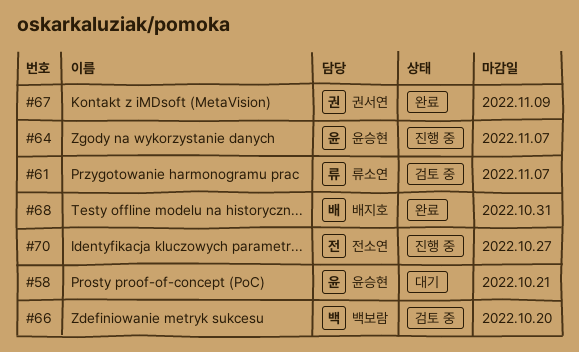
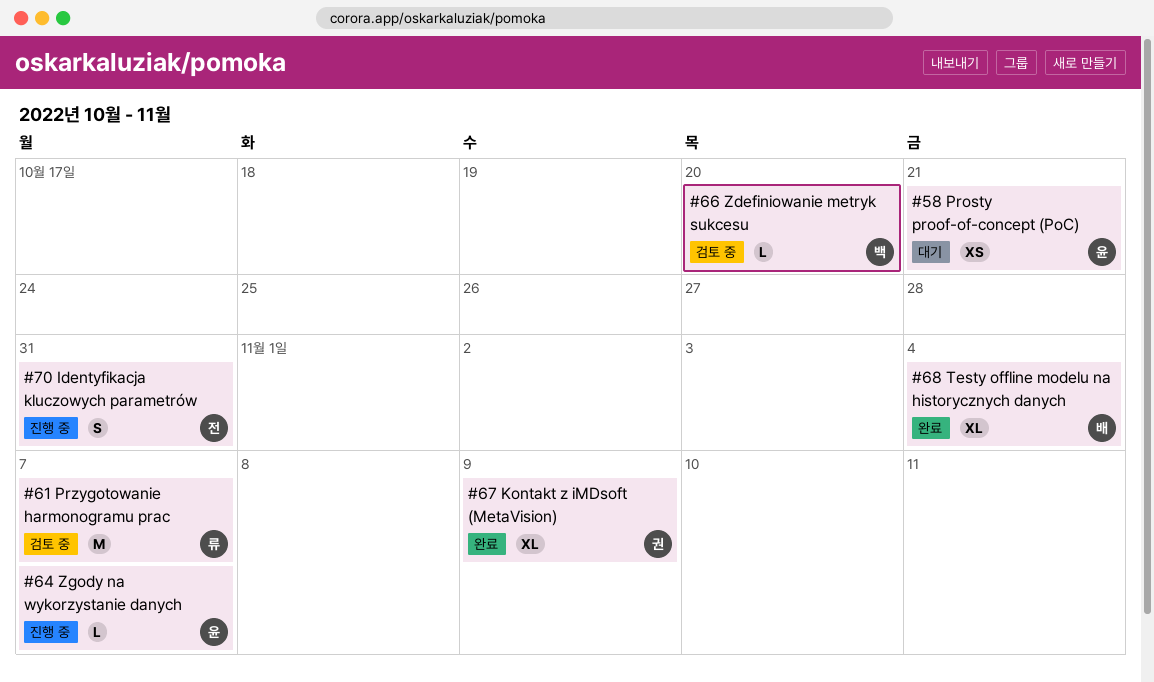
#68, due: Oct 31 -> Nov 4
#70, due: Oct 27 -> Oct 31

